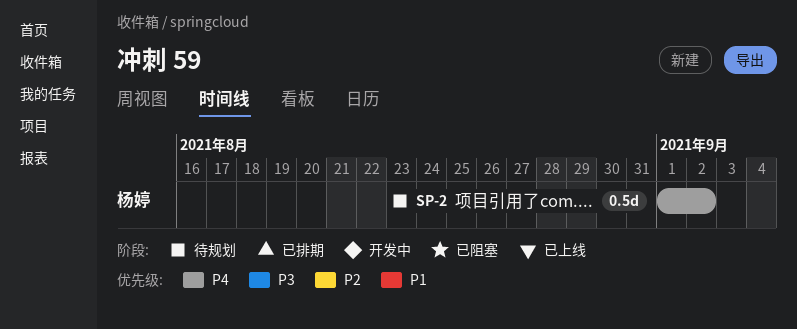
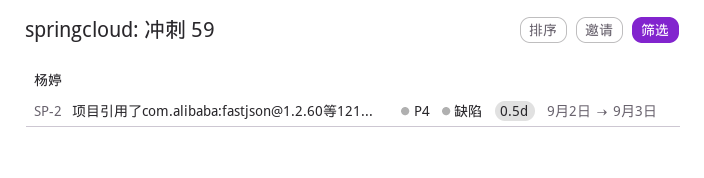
SP-2, start: Sep 1 -> Sep 2
SP-2, due: Sep 2 -> Sep 3

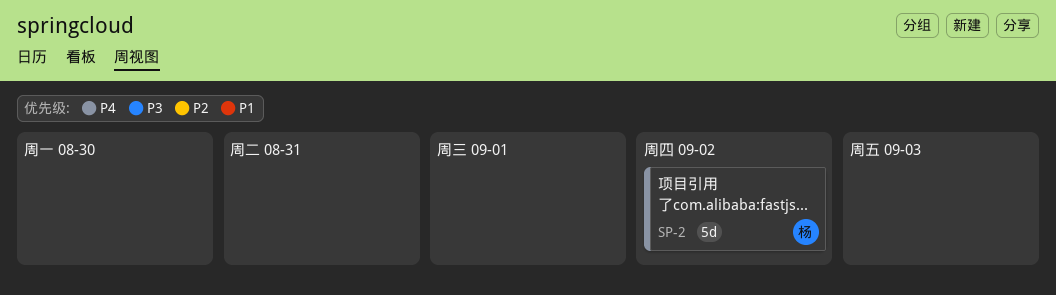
SP-2, estimate: 0.5d -> 5d
SP-2, due: Sep 3 -> Sep 2

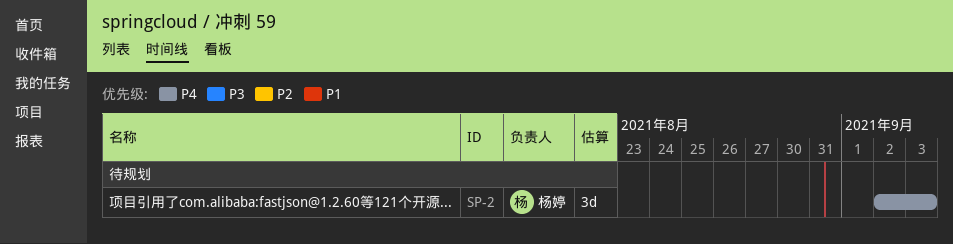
SP-2, estimate: 5d -> 3d
SP-2, due: Sep 2 -> Sep 3

